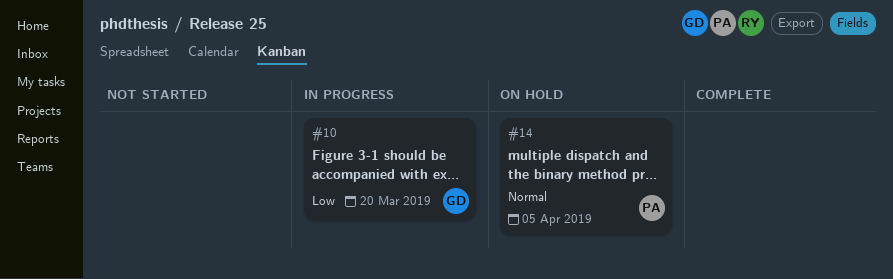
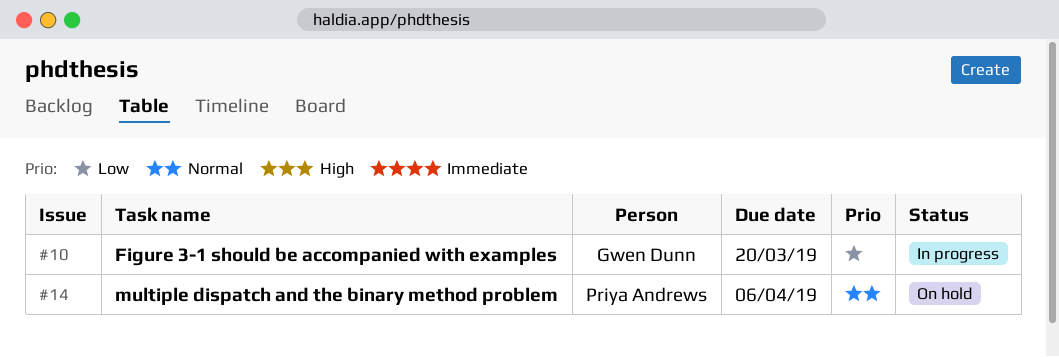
#14, due: Apr 5 -> Apr 6

